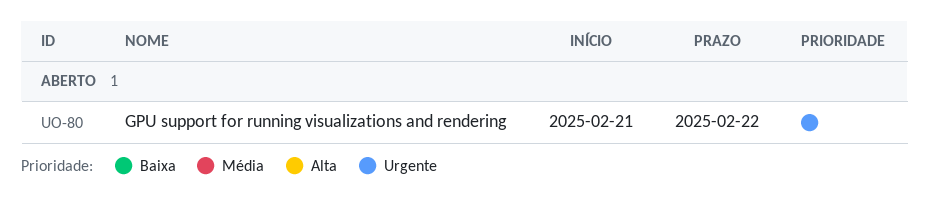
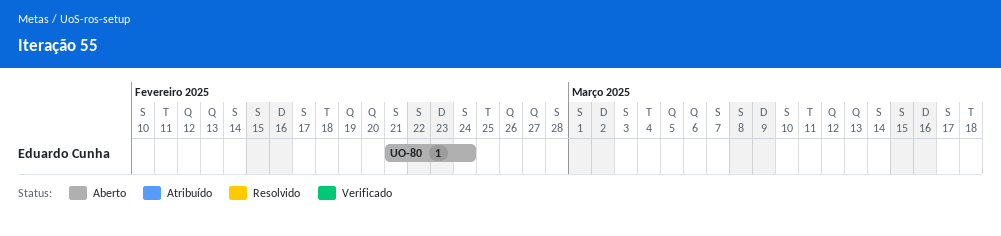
UO-80, due: Feb 22 -> Feb 24

